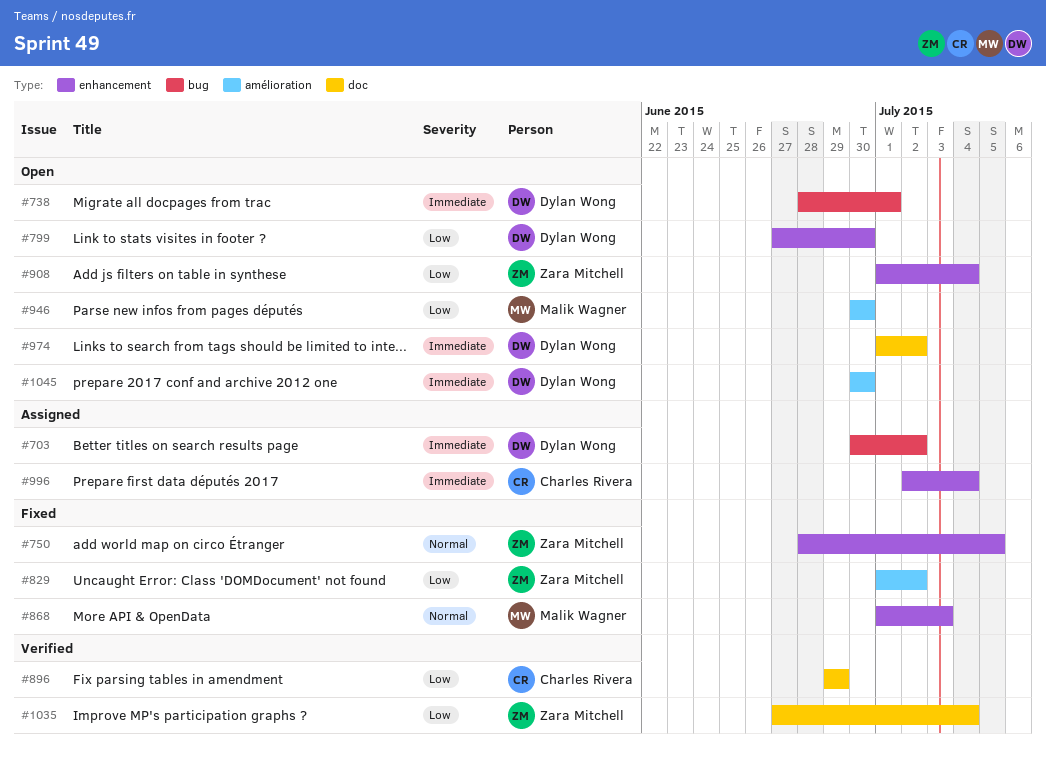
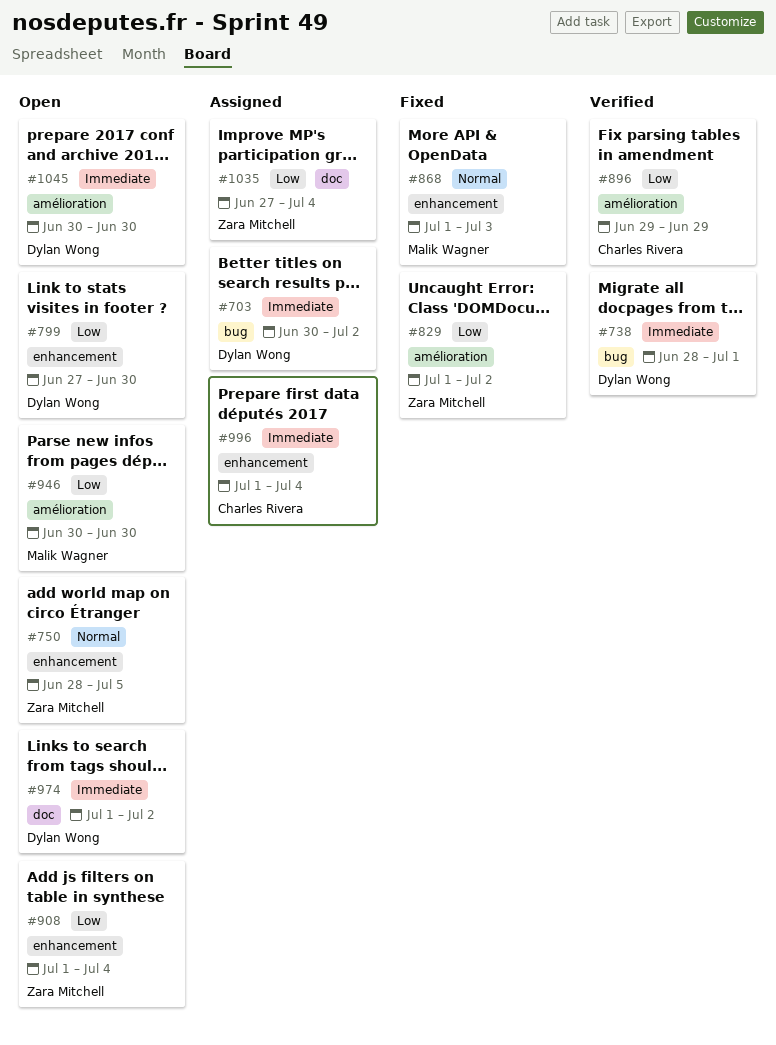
#738, status: Open -> Verified
#750, status: Fixed -> Open
#896, label: doc -> amélioration
#996, start: Jul 2 -> Jul 1
#1035, status: Verified -> Assigned

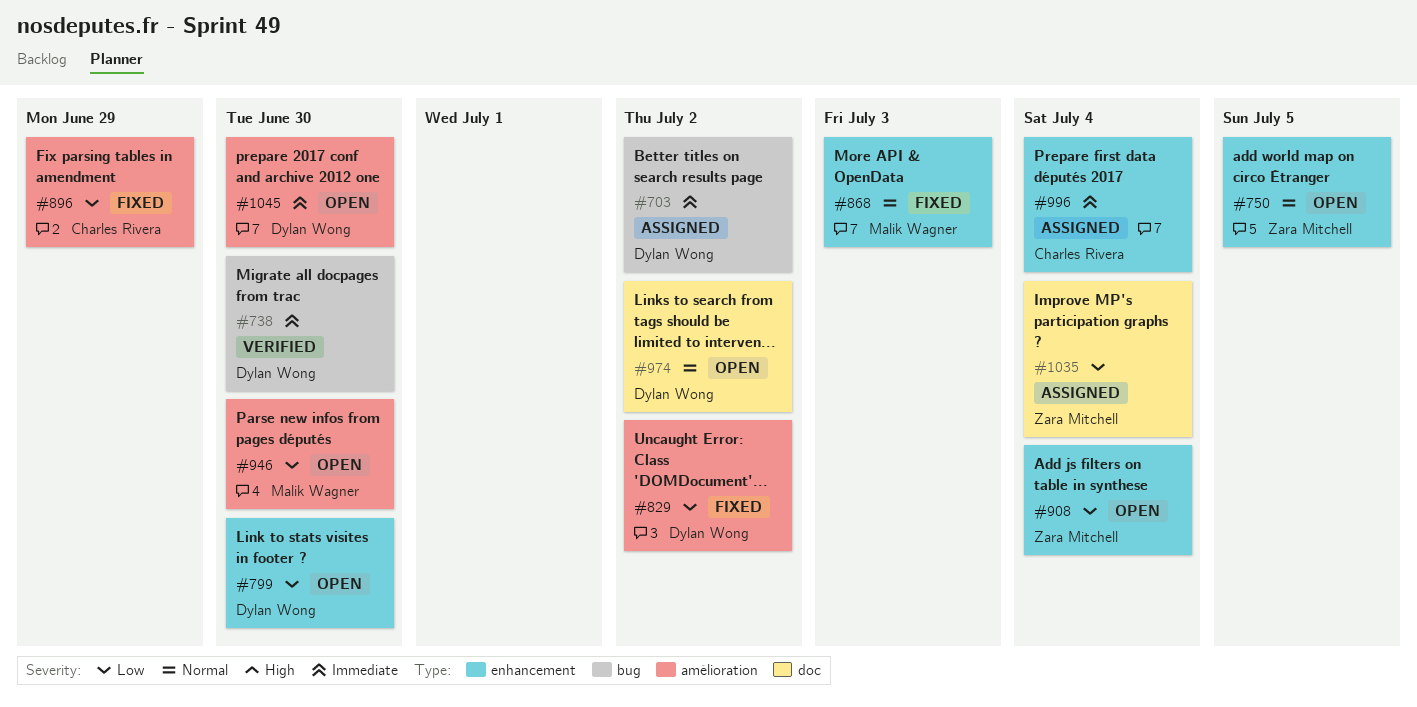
#738, due: Jul 1 -> Jun 30
#829, owner: Zara Mitchell -> Dylan Wong
#896, status: Verified -> Fixed
#974, priority: Immediate -> Normal

